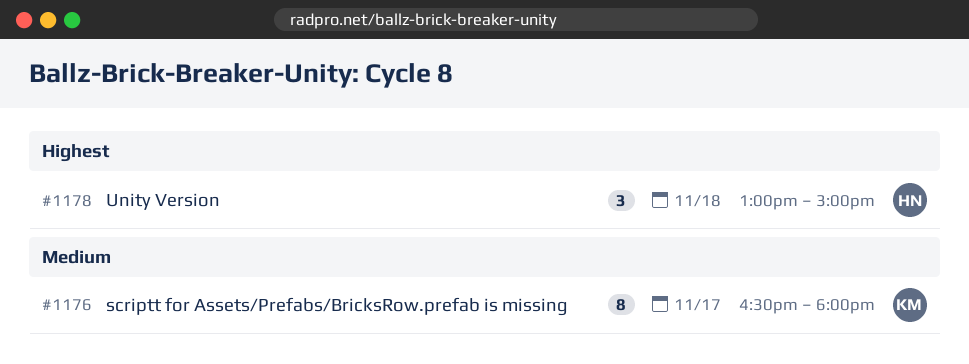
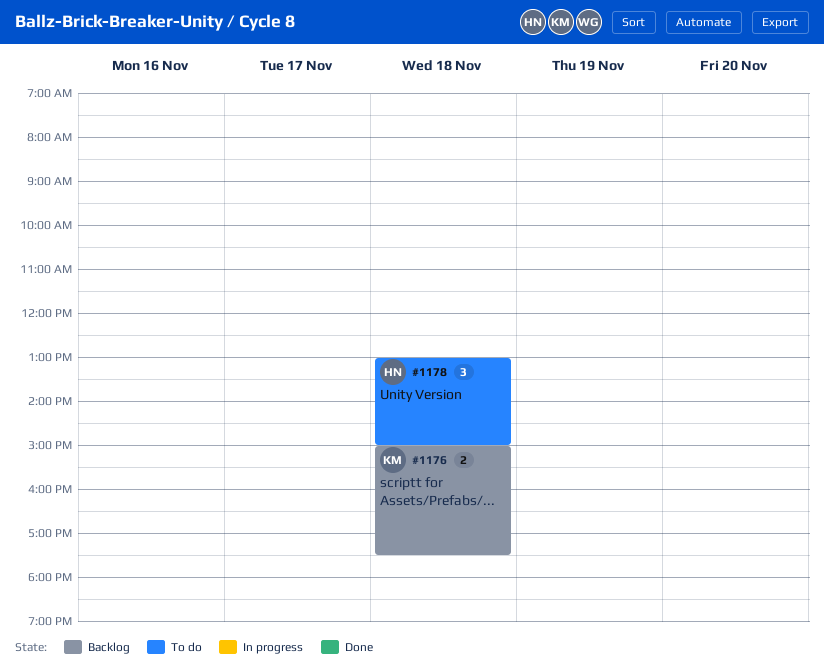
#1176, estimate: 8 -> 2
#1176, day: Nov 17 -> Nov 18
#1176, begins: 16:30 -> 15:00
#1176, ends: 18:00 -> 17:30

